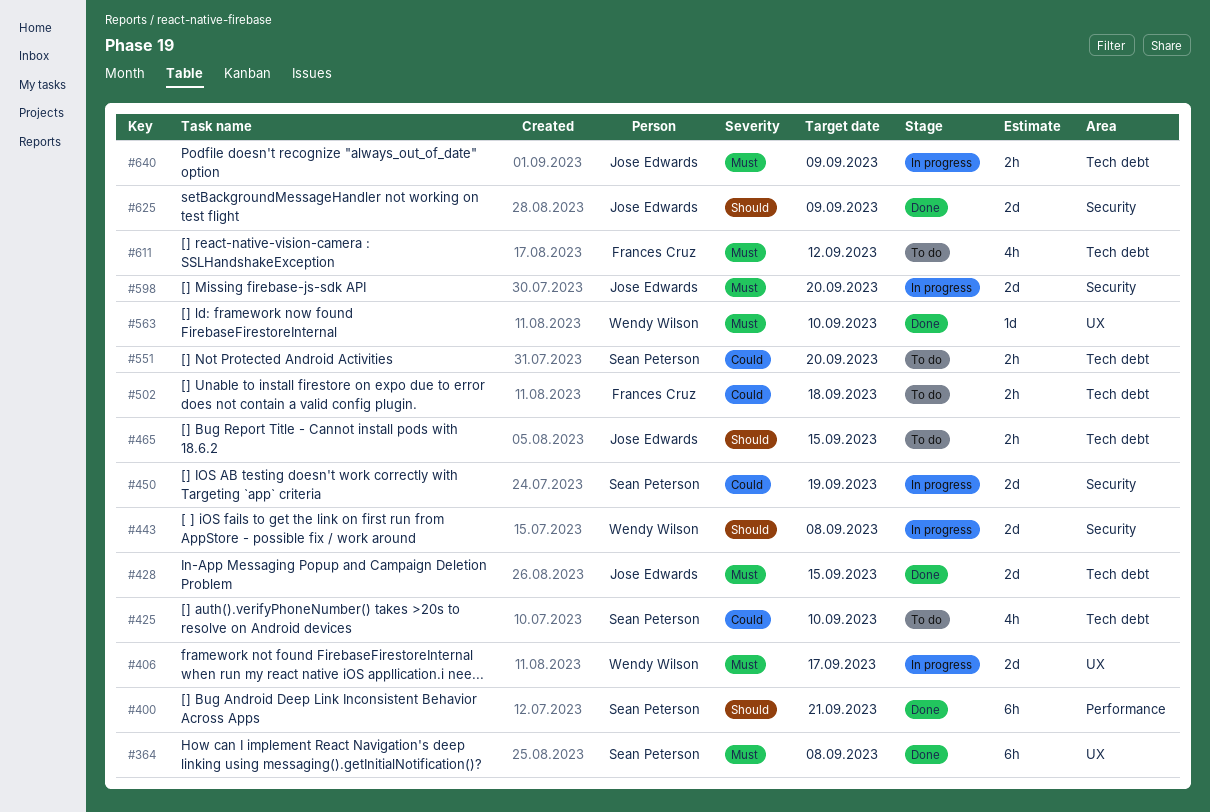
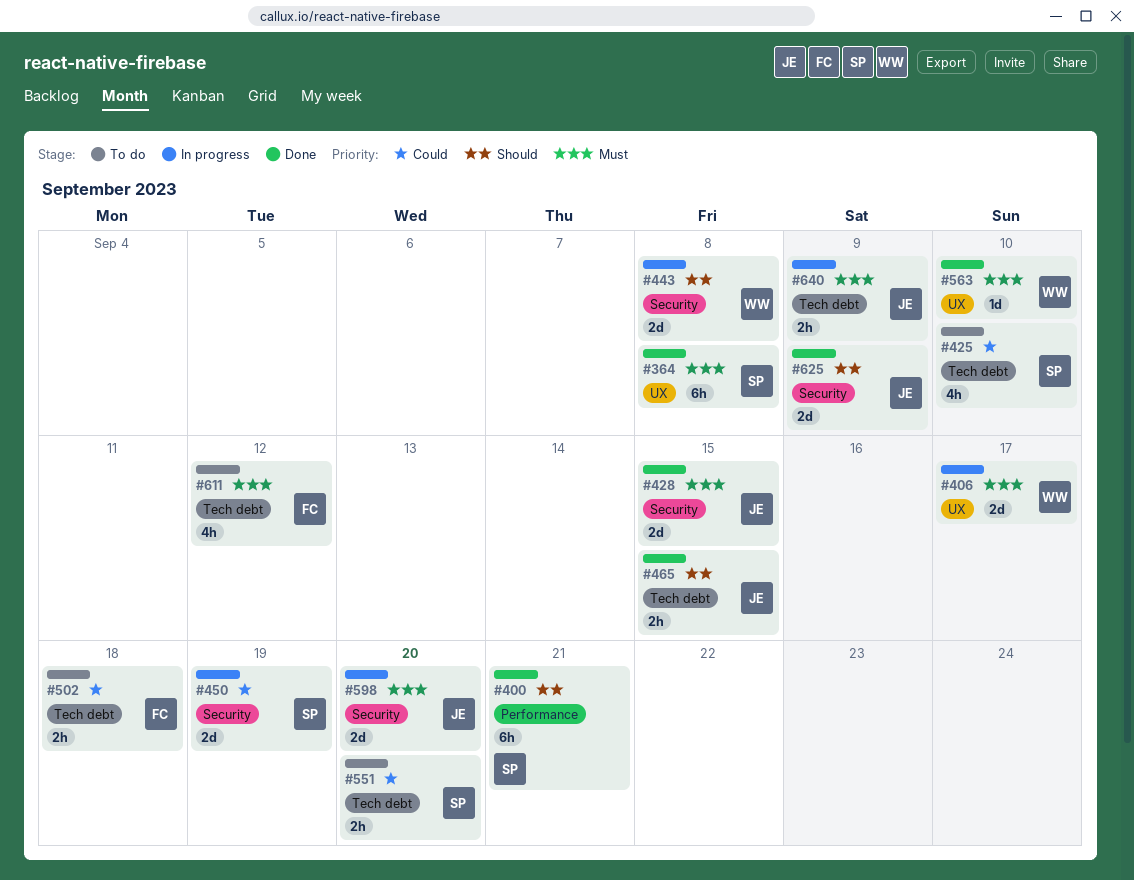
#428, label: Tech debt -> Security
#465, status: To do -> Done

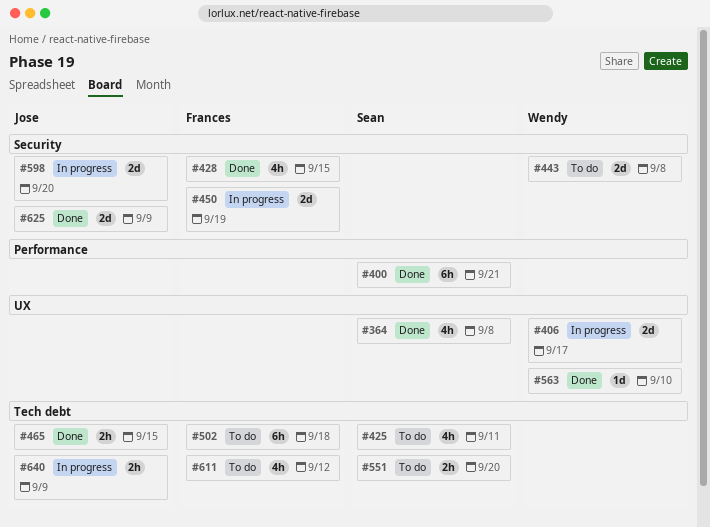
#364, estimate: 6h -> 4h
#425, due: Sep 10 -> Sep 11
#428, owner: Jose -> Frances
#428, estimate: 2d -> 4h
#443, status: In progress -> To do
#450, owner: Sean -> Frances
#502, estimate: 2h -> 6h

